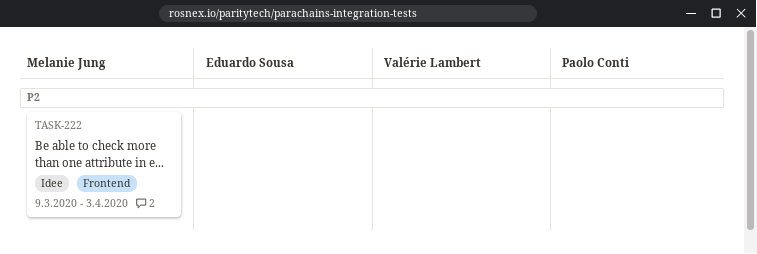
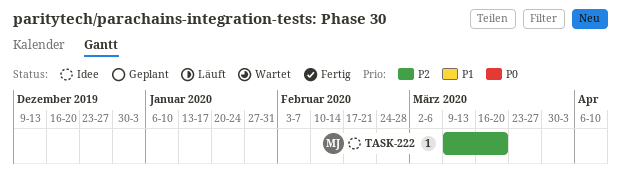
TASK-222, due: Apr 3 -> Mar 20

